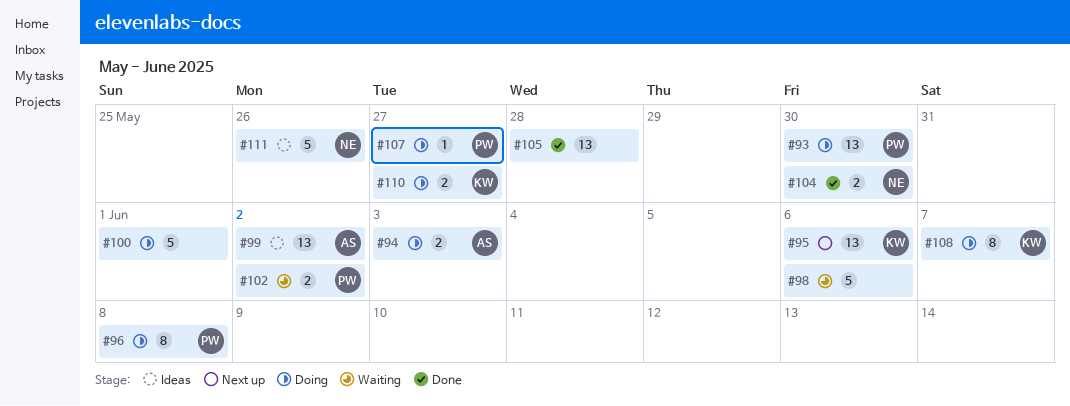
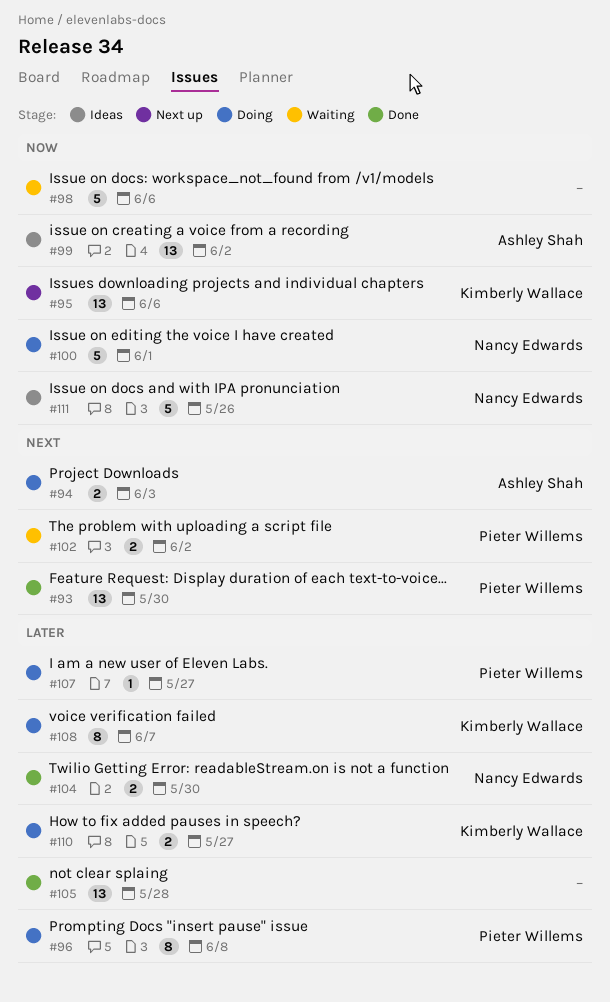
#93, status: Doing -> Done
#100, owner: none -> Nancy Edwards

